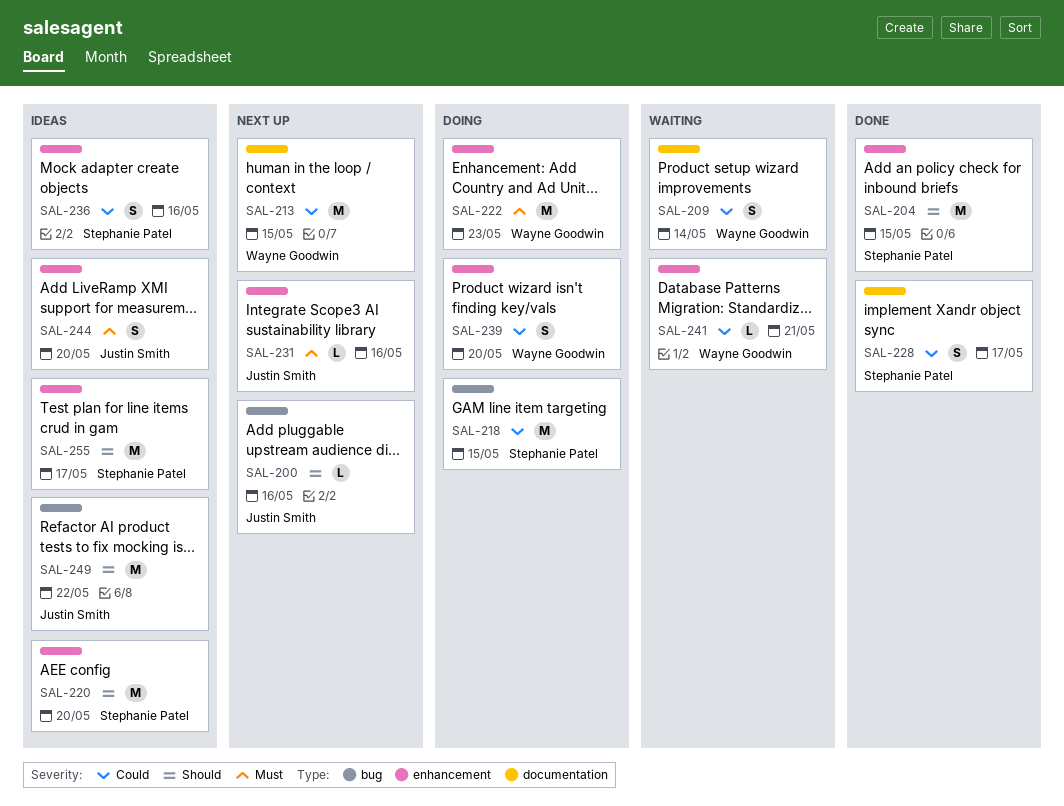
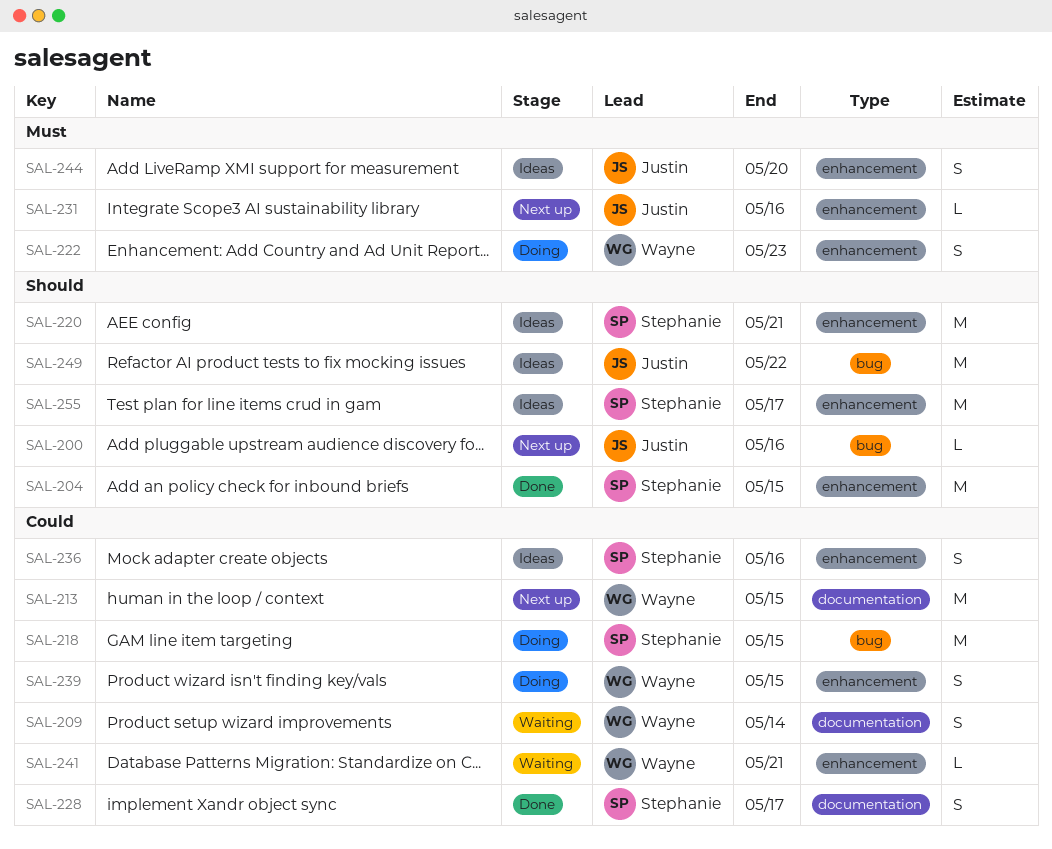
SAL-220, due: May 20 -> May 21
SAL-222, estimate: M -> S
SAL-239, due: May 20 -> May 15

